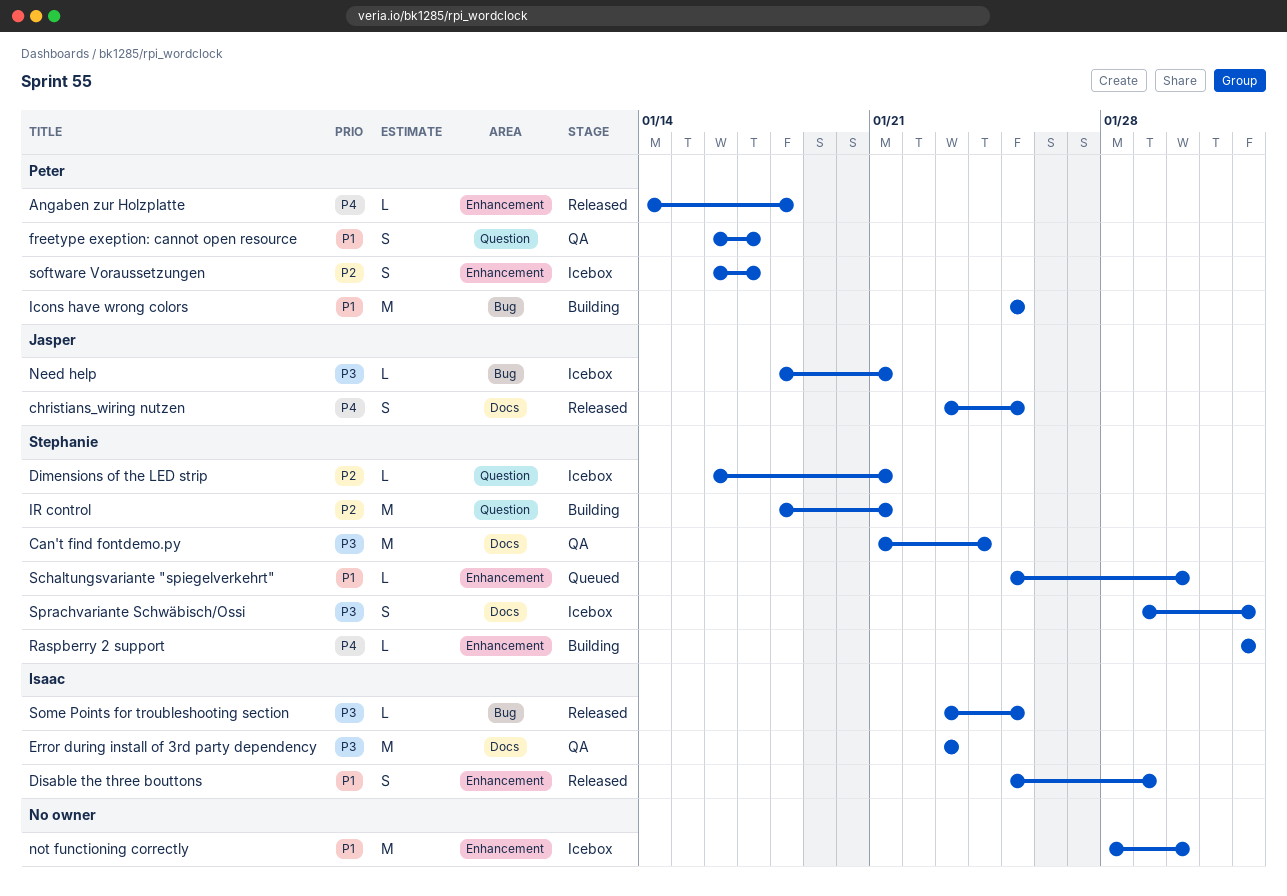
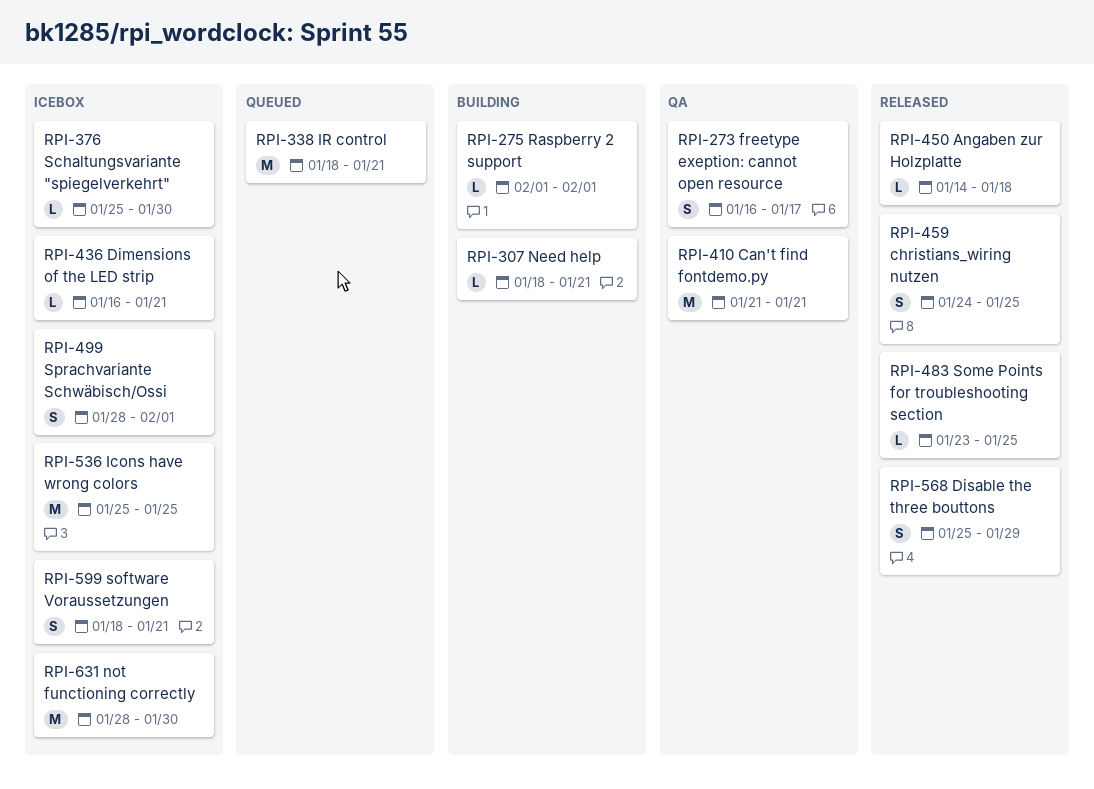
Can't find fontdemo.py, due: Jan 24 -> Jan 21
christians_wiring nutzen, start: Jan 23 -> Jan 24
Error during install of 3rd party dependency: present -> none
Icons have wrong colors, status: Building -> Icebox
IR control, status: Building -> Queued
Need help, status: Icebox -> Building
Schaltungsvariante "spiegelverkehrt", status: Queued -> Icebox
software Voraussetzungen, start: Jan 16 -> Jan 18
software Voraussetzungen, due: Jan 17 -> Jan 21
Sprachvariante Schwäbisch/Ossi, start: Jan 29 -> Jan 28

